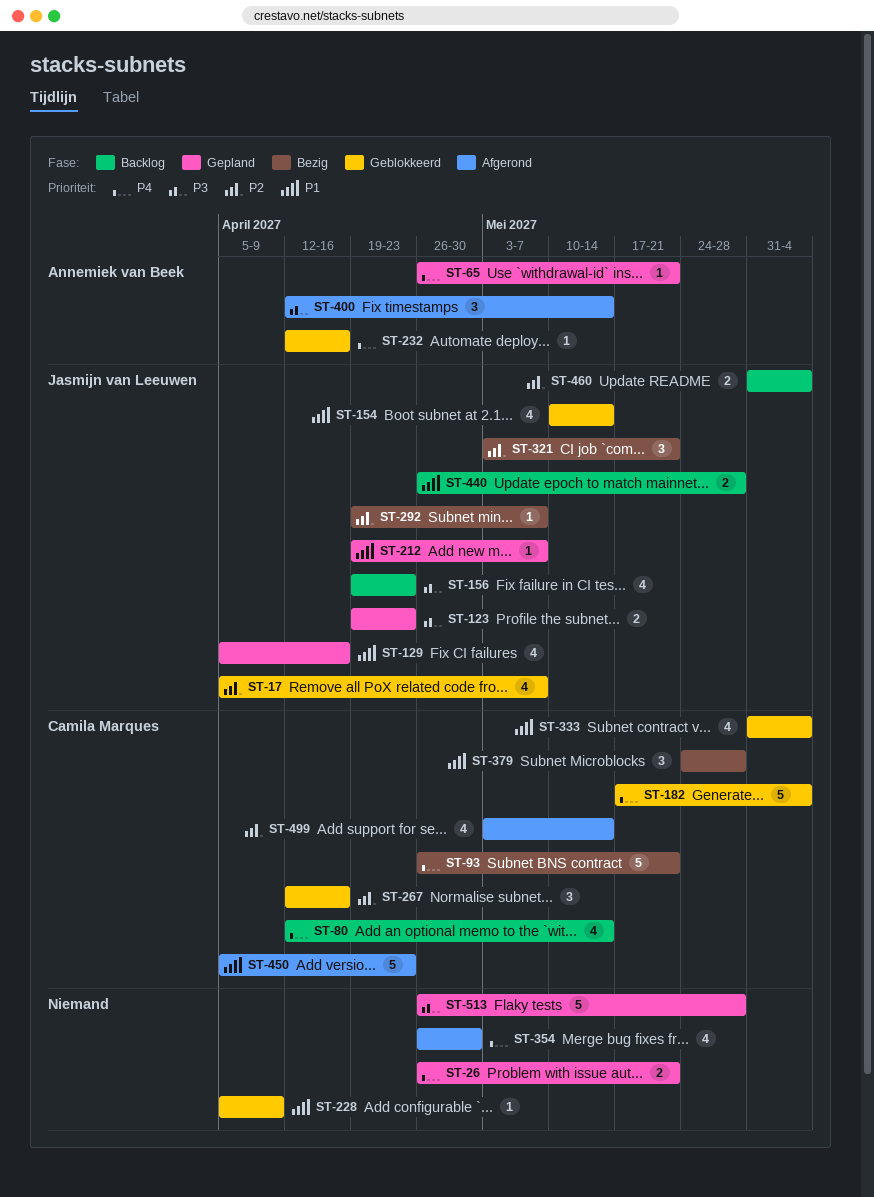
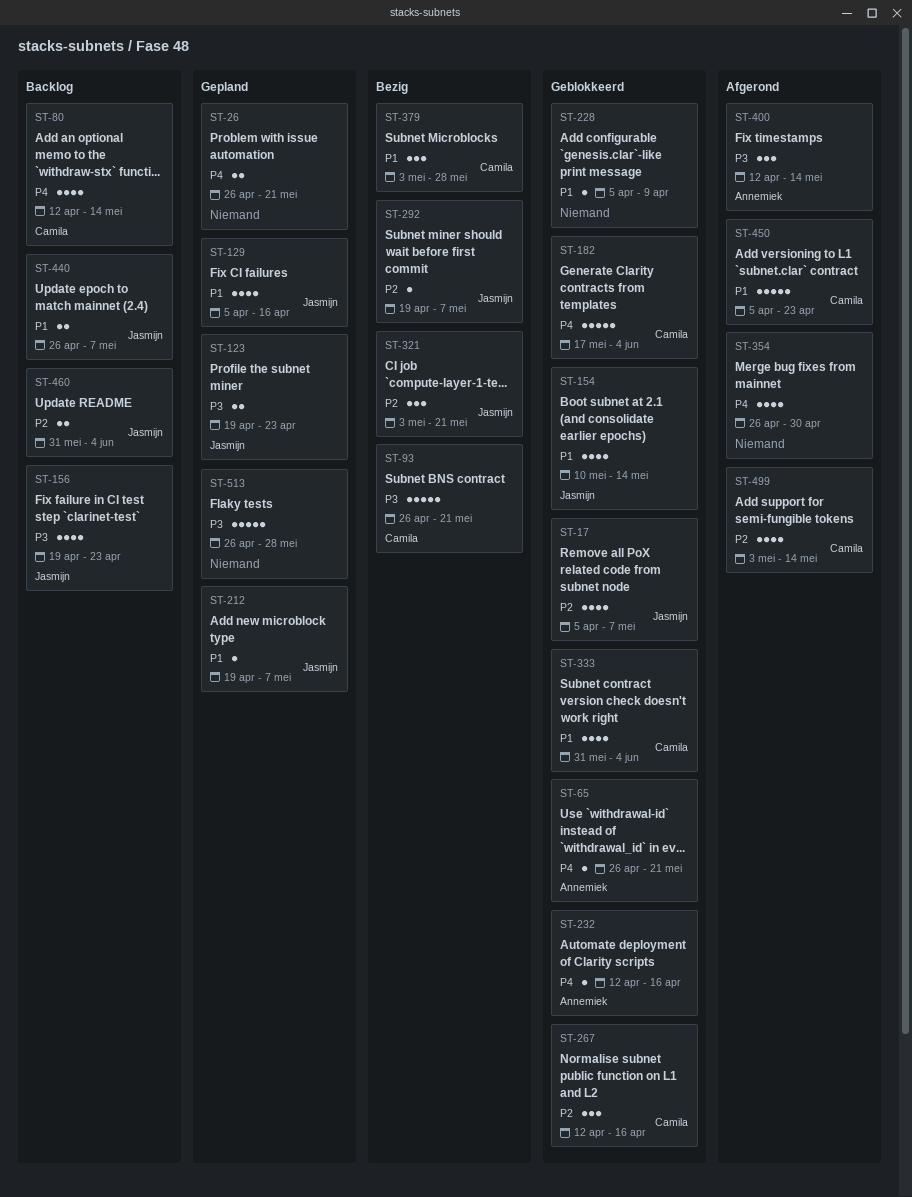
ST-65, status: Gepland -> Geblokkeerd
ST-93, priority: P4 -> P3
ST-379, start: May 24 -> May 3
ST-440, due: May 28 -> May 7

